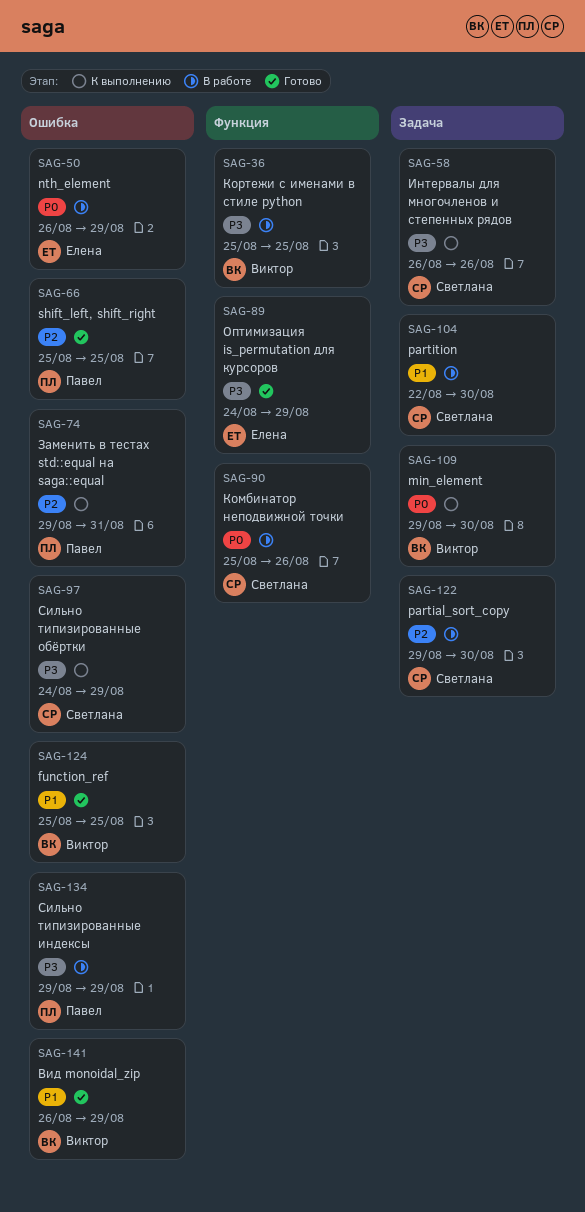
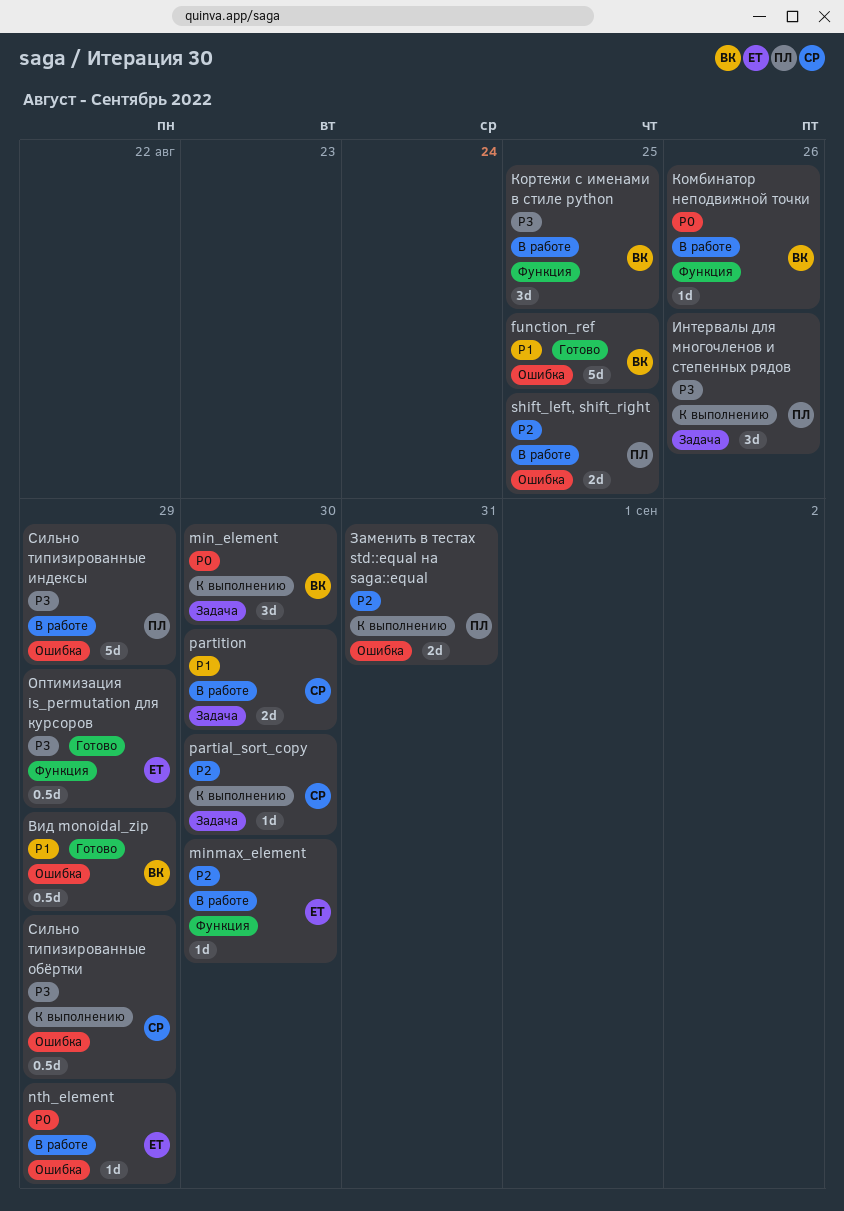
minmax_element: none -> present
partial_sort_copy, status: В работе -> К выполнению
shift_left, shift_right, status: Готово -> В работе
Интервалы для многочленов и степенных рядов, owner: Светлана -> Павел
Комбинатор неподвижной точки, owner: Светлана -> Виктор

